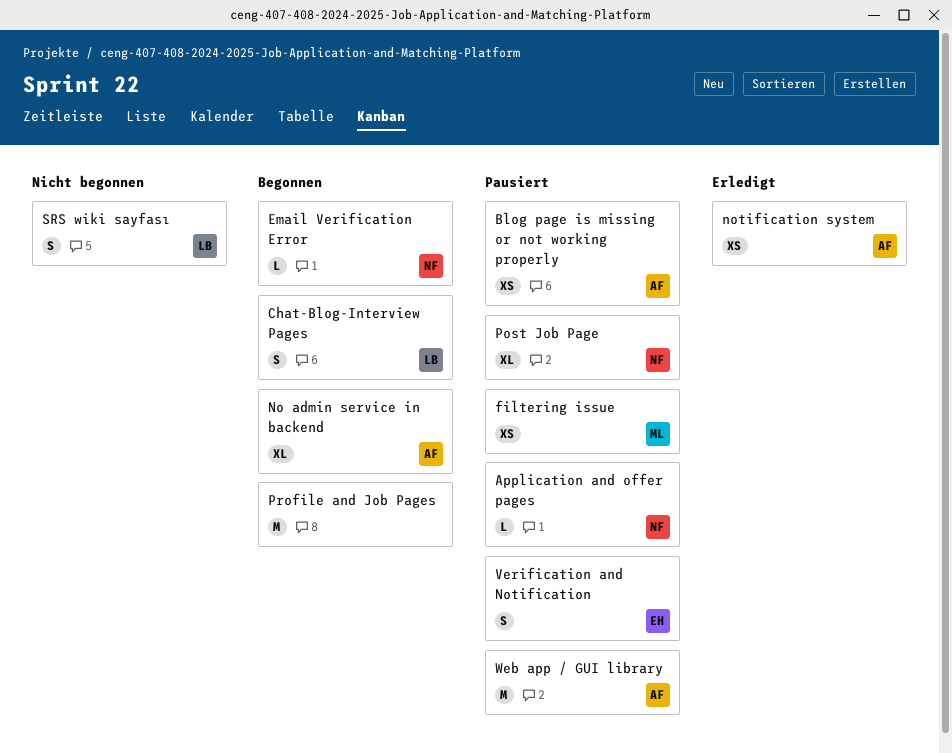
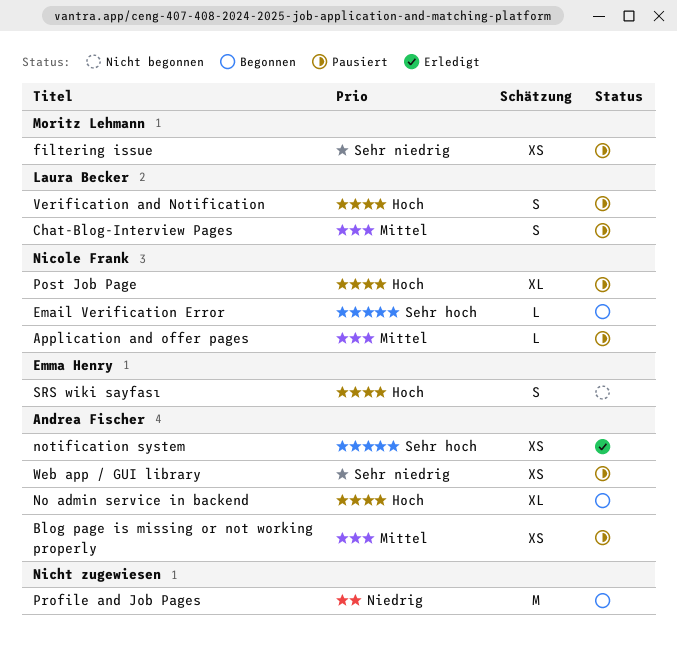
Chat-Blog-Interview Pages, status: Begonnen -> Pausiert
SRS wiki sayfası, owner: Laura Becker -> Emma Henry
Verification and Notification, owner: Emma Henry -> Laura Becker
Web app / GUI library, estimate: M -> XS

